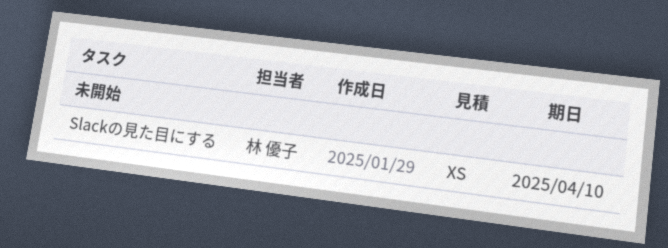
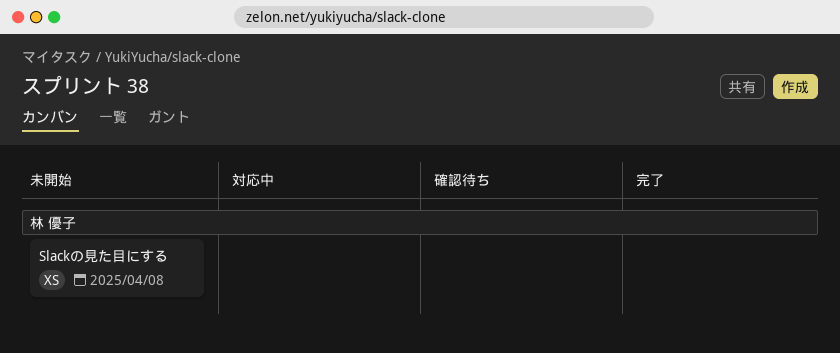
Slackの見た目にする, due: Apr 10 -> Apr 8

